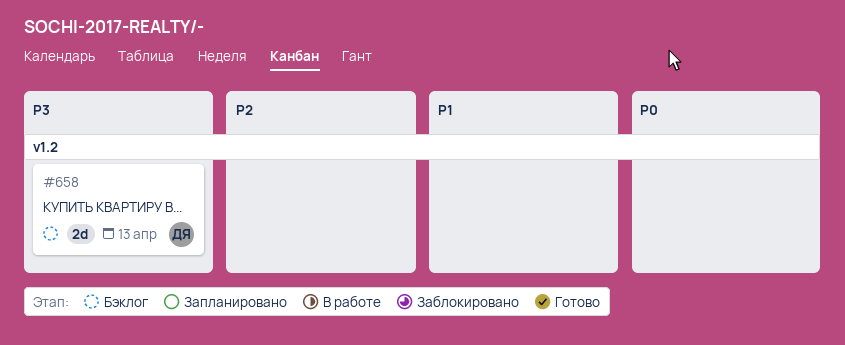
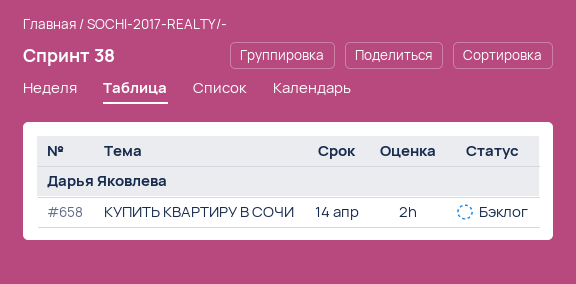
#658, estimate: 2d -> 2h
#658, due: Apr 13 -> Apr 14

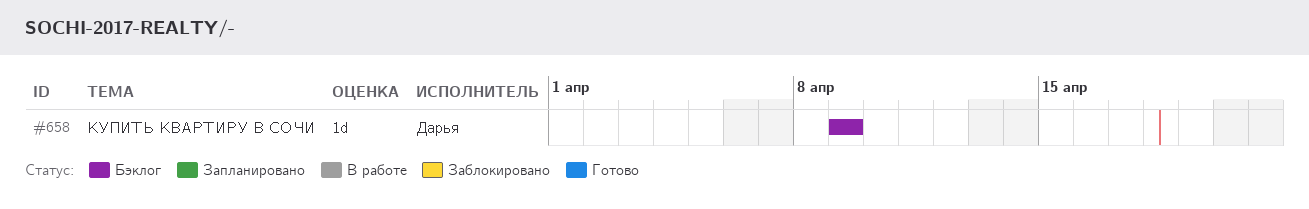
#658, estimate: 2h -> 1d
#658, due: Apr 14 -> Apr 9

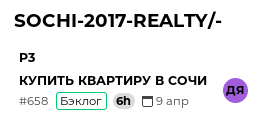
#658, estimate: 1d -> 6h

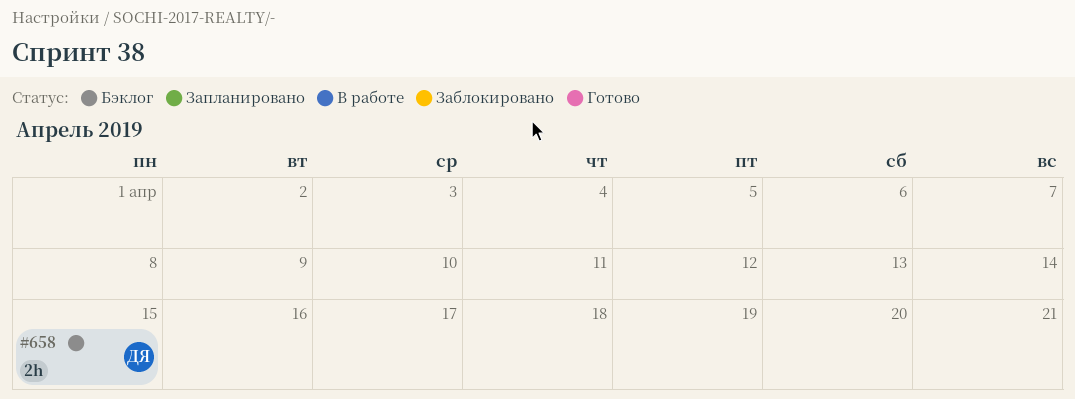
#658, estimate: 6h -> 2h
#658, due: Apr 9 -> Apr 15

